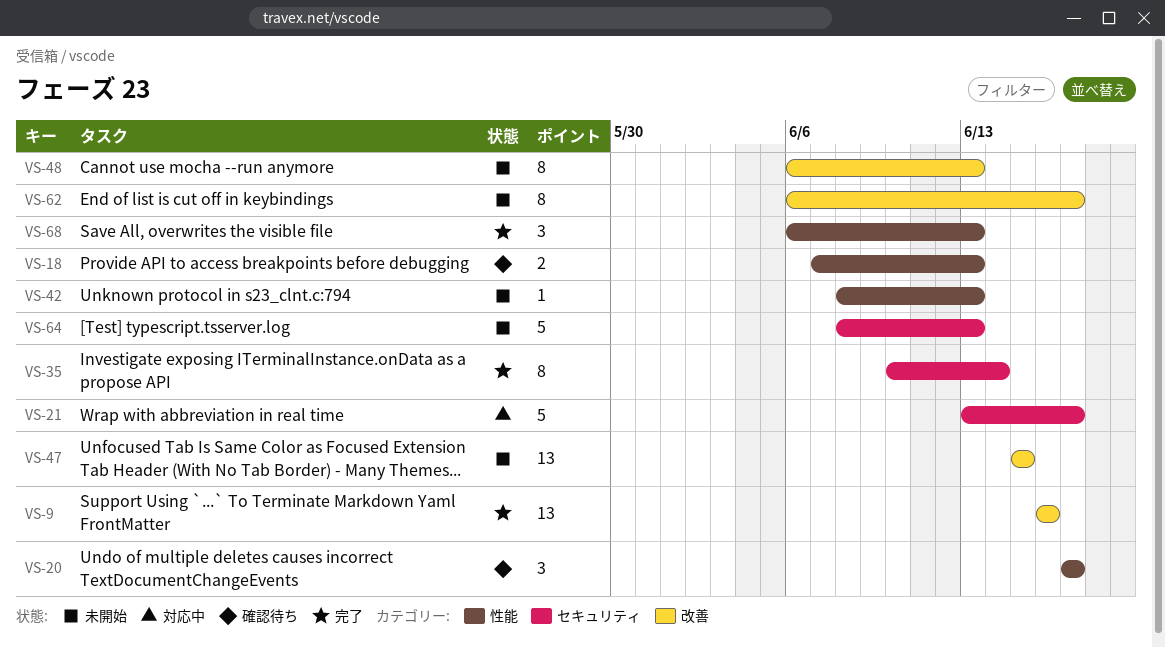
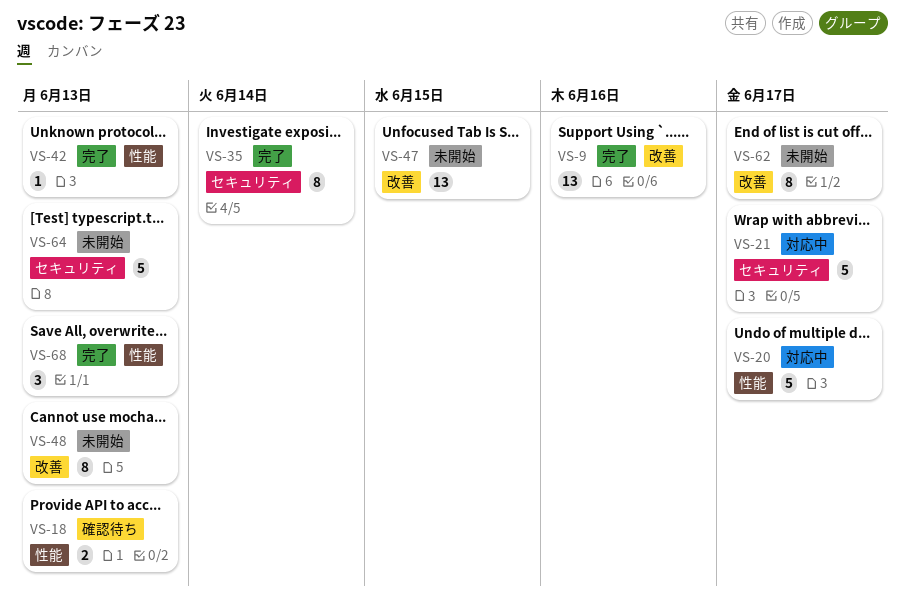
VS-20, status: 確認待ち -> 対応中
VS-20, estimate: 3 -> 5
VS-42, status: 未開始 -> 完了

